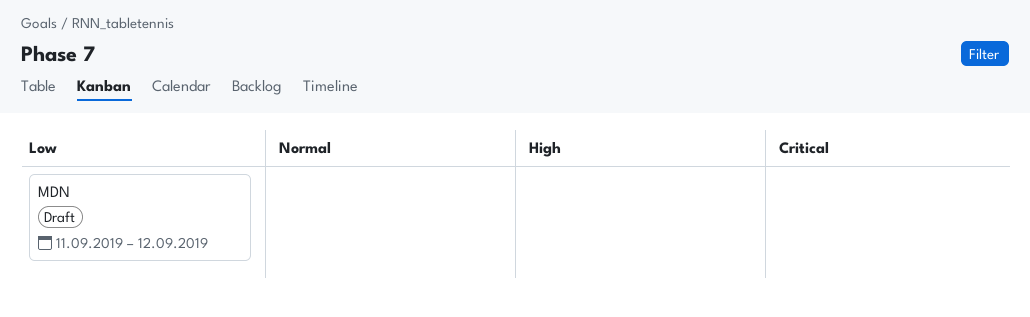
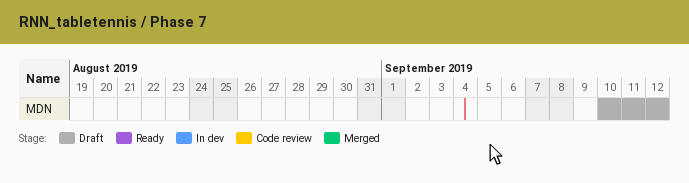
MDN, start: Sep 11 -> Sep 10

